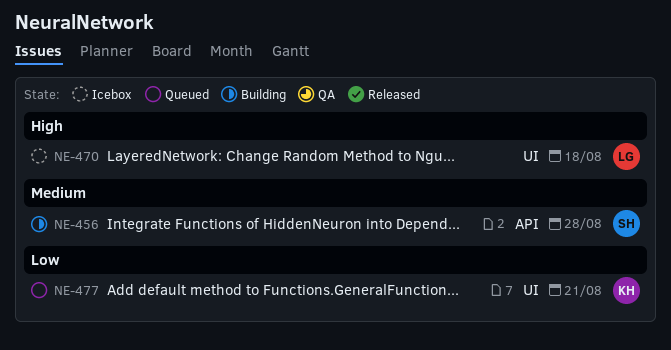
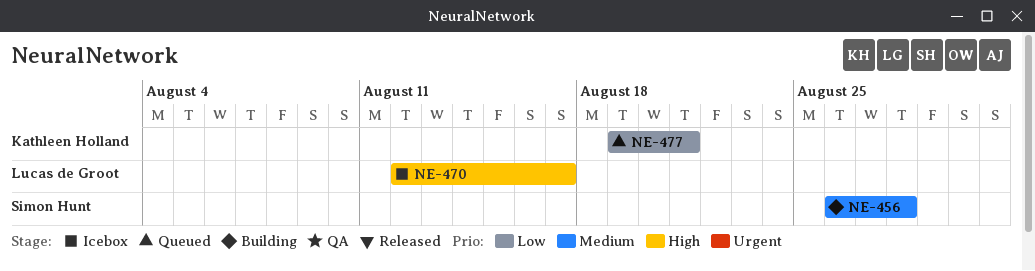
NE-470, due: Aug 18 -> Aug 17

